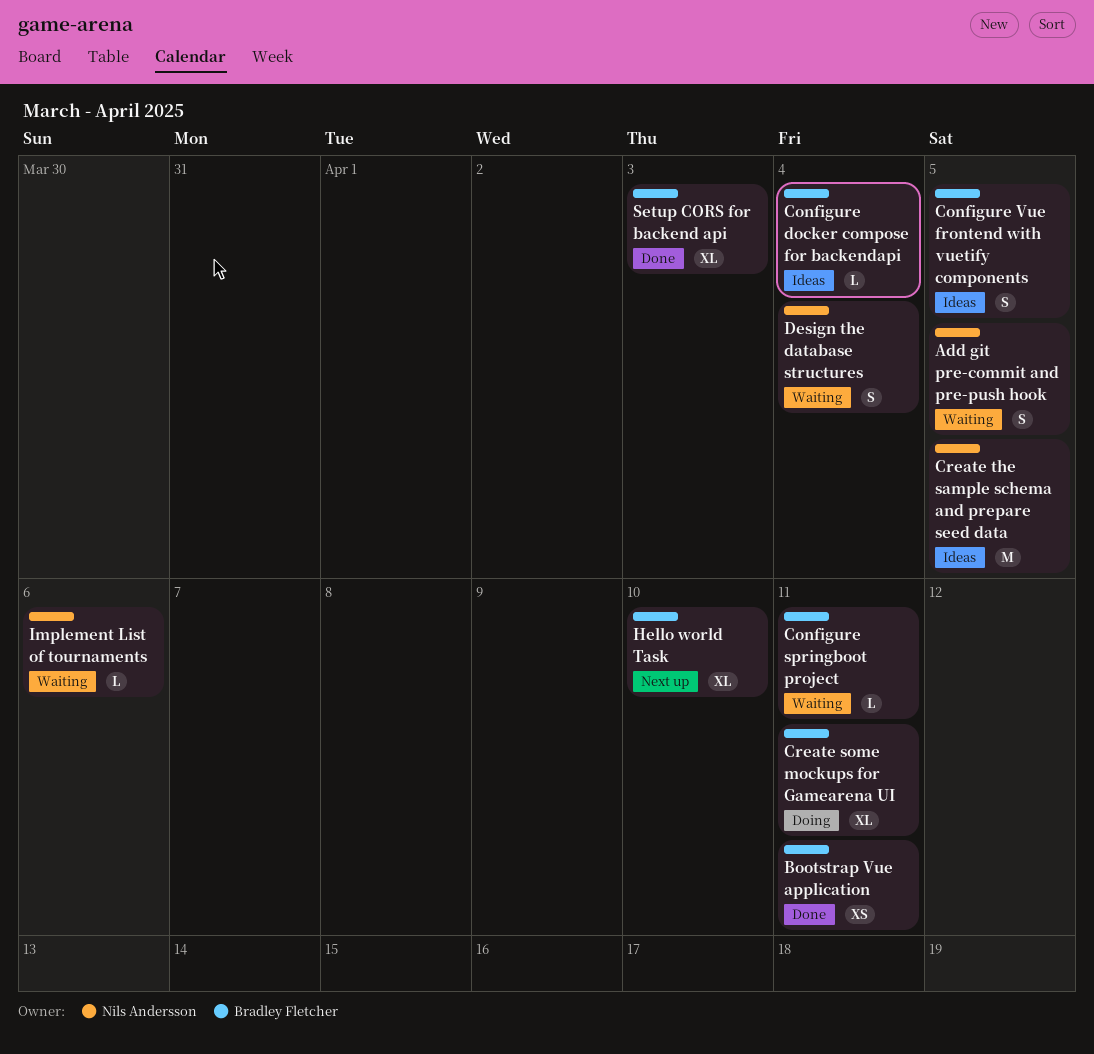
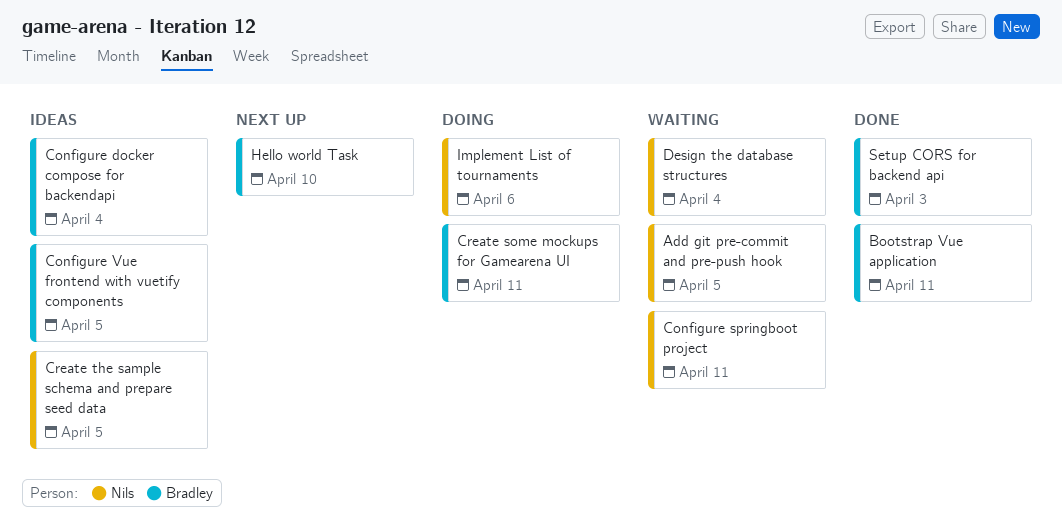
Configure springboot project, owner: Bradley Fletcher -> Nils Andersson
Implement List of tournaments, status: Waiting -> Doing

